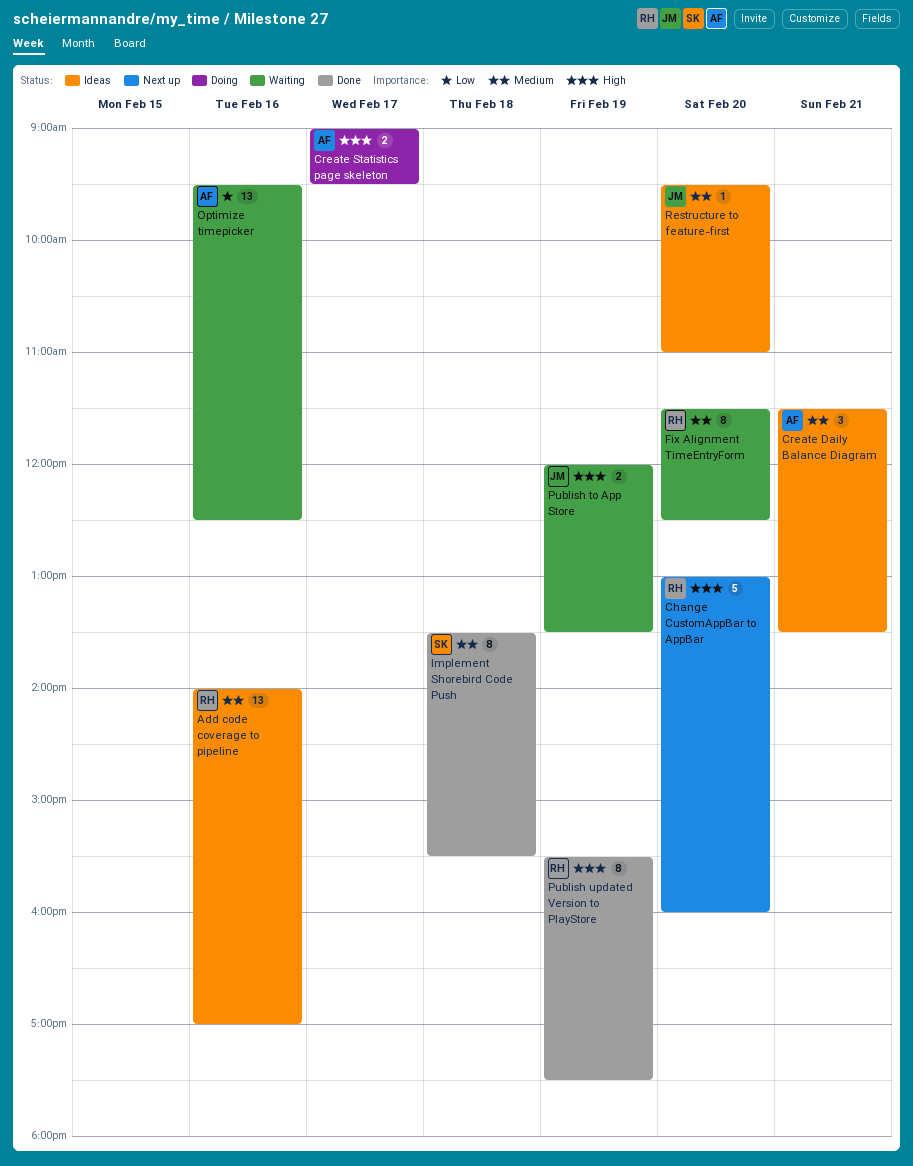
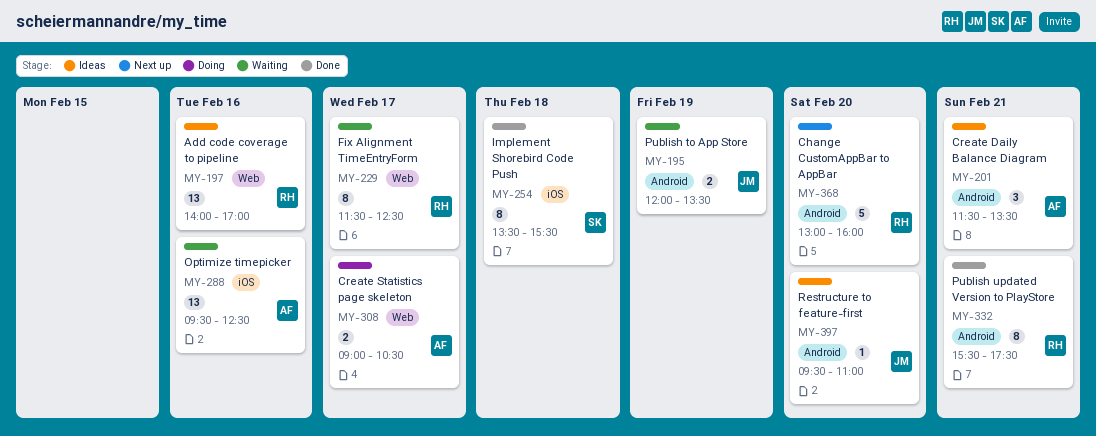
Create Statistics page skeleton, ends: 09:30 -> 10:30
Fix Alignment TimeEntryForm, day: Feb 20 -> Feb 17
Publish updated Version to PlayStore, day: Feb 19 -> Feb 21

